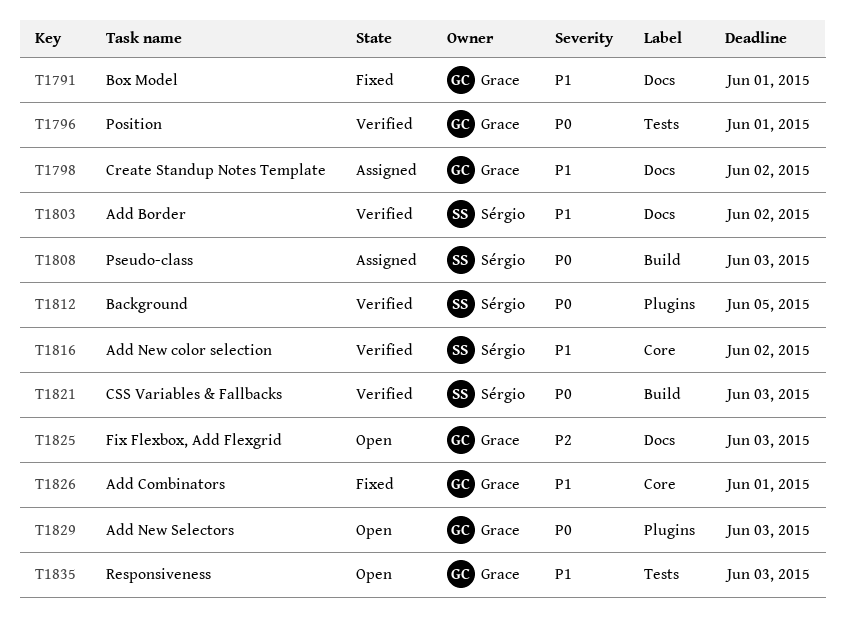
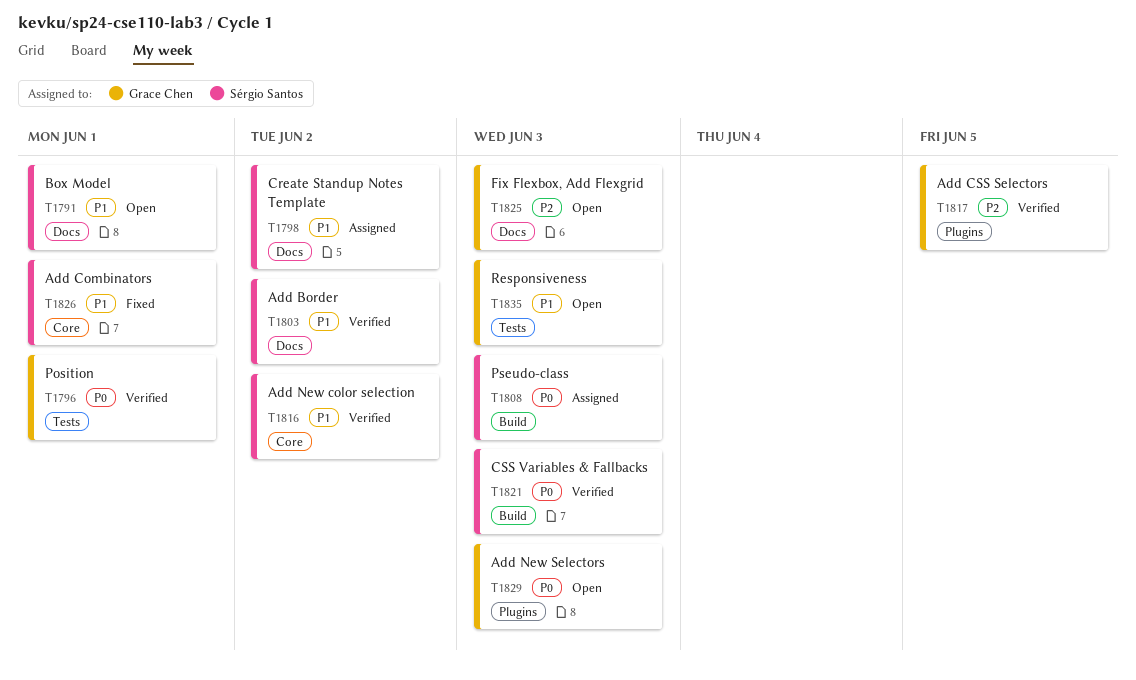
T1791, status: Fixed -> Open
T1791, owner: Grace Chen -> Sérgio Santos
T1798, owner: Grace Chen -> Sérgio Santos
T1812: present -> none
T1817: none -> present
T1826, owner: Grace Chen -> Sérgio Santos

